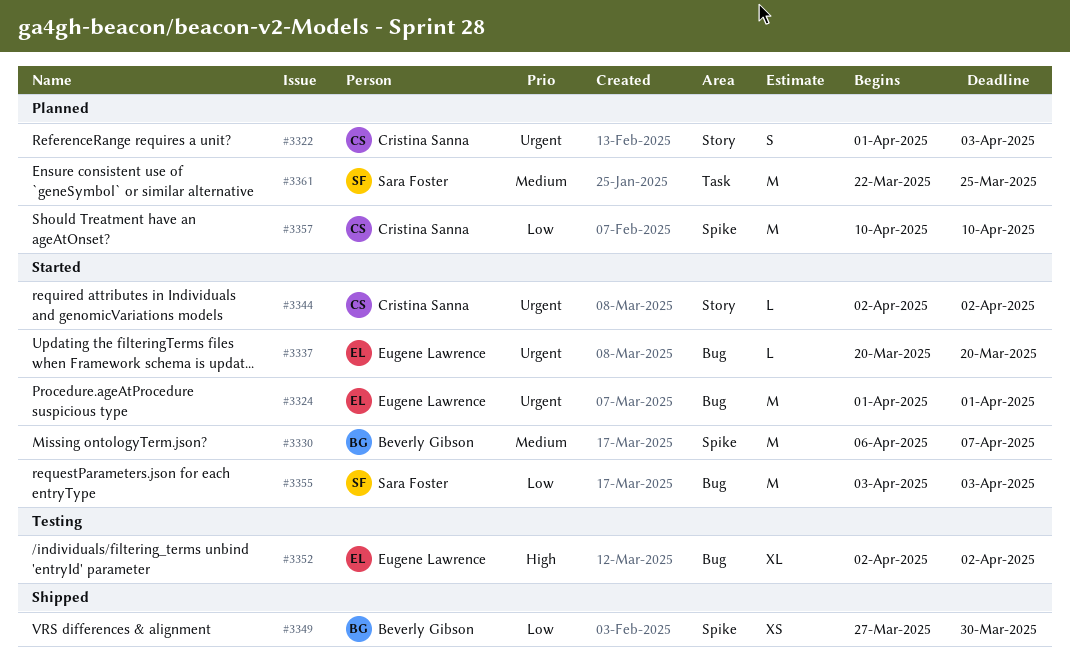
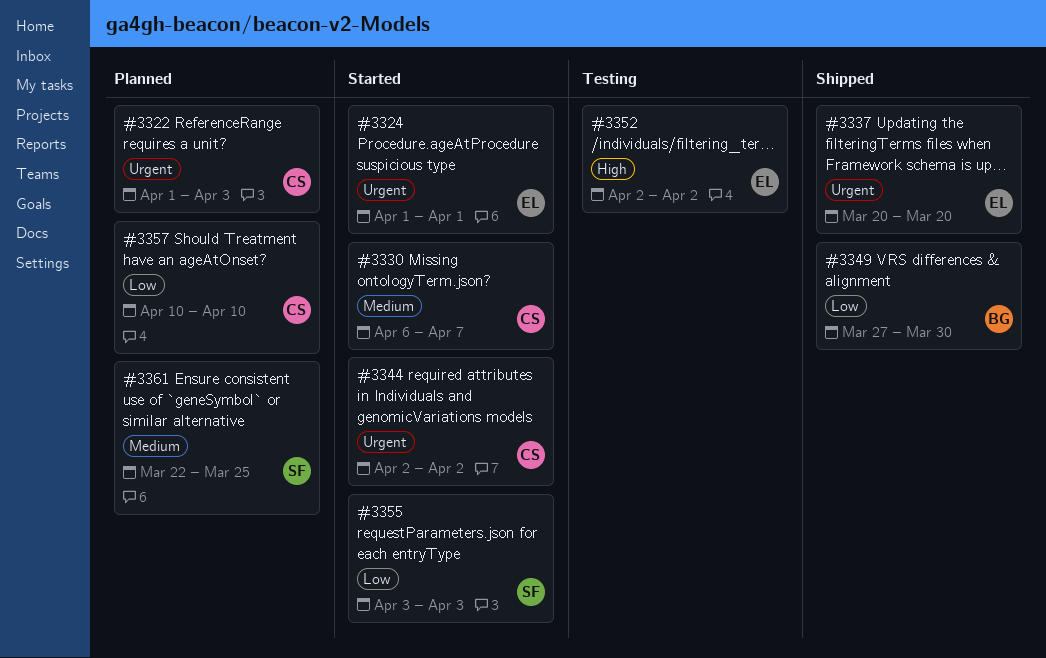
#3330, owner: Beverly Gibson -> Cristina Sanna
#3337, status: Started -> Shipped

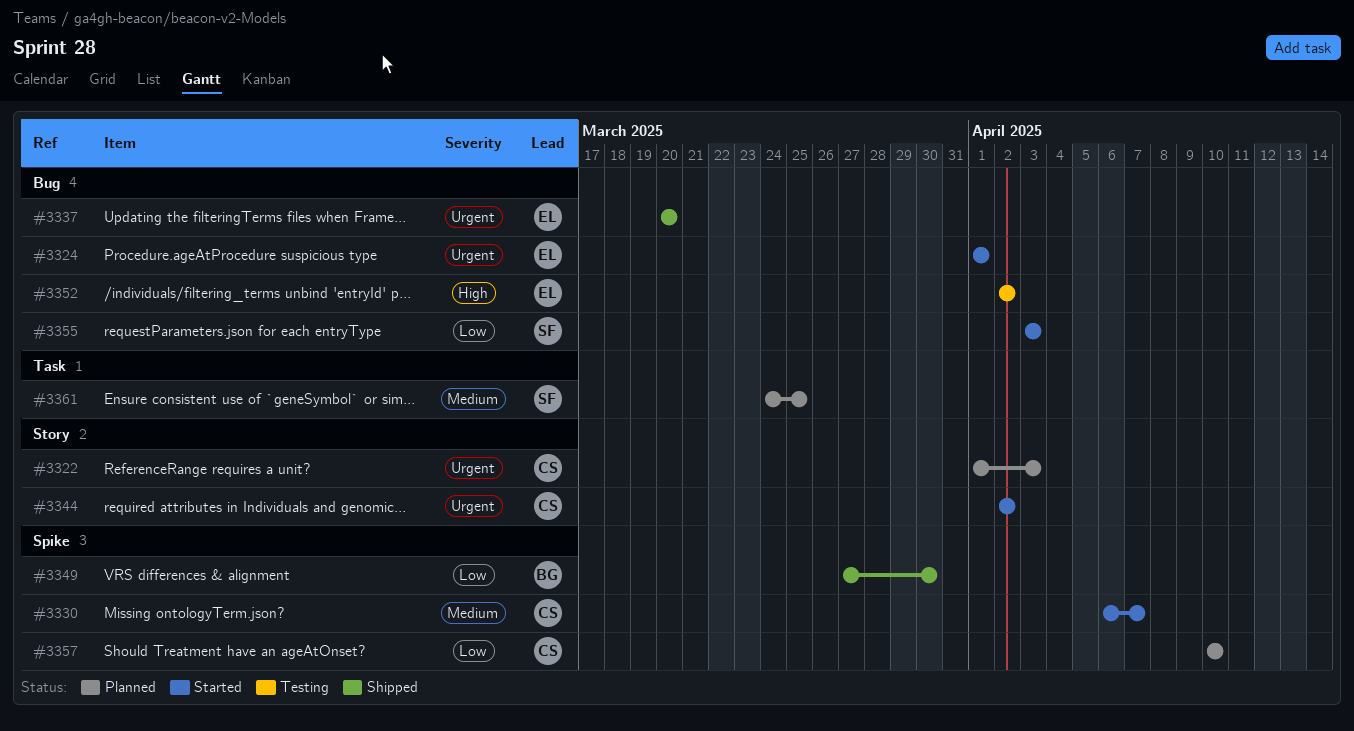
#3361, start: Mar 22 -> Mar 24

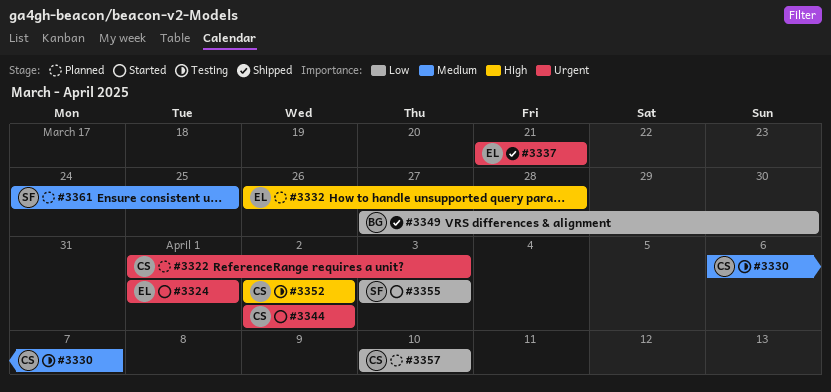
#3330, status: Started -> Testing
#3332: none -> present
#3337, start: Mar 20 -> Mar 21
#3337, due: Mar 20 -> Mar 21
#3352, owner: EL -> CS

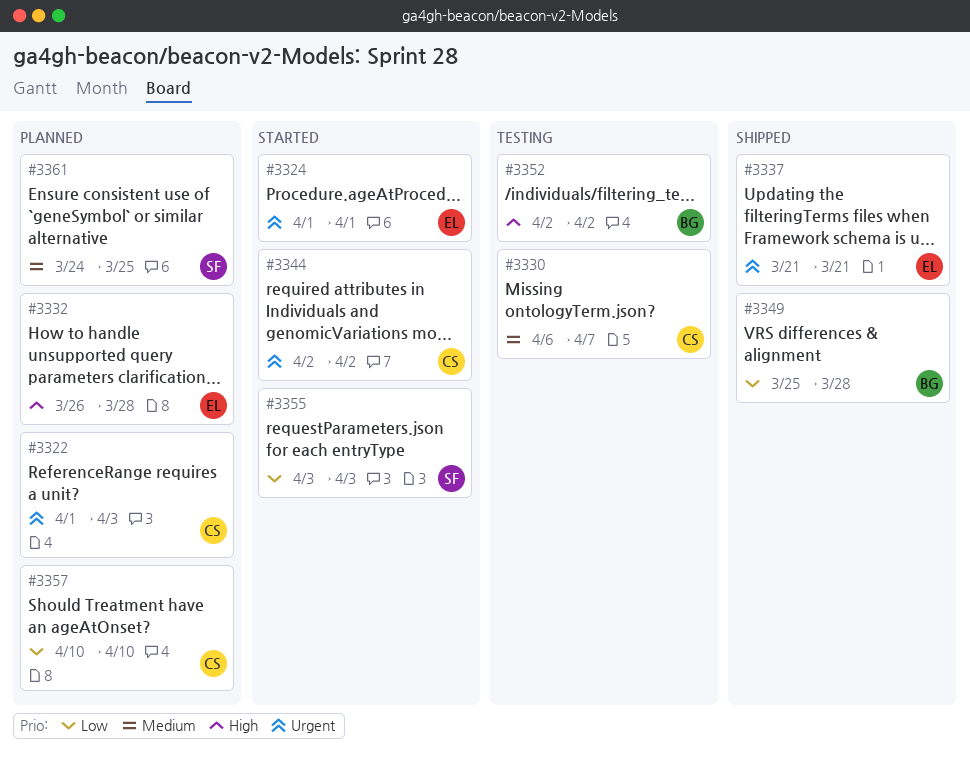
#3349, start: Mar 27 -> Mar 25
#3349, due: Mar 30 -> Mar 28
#3352, owner: CS -> BG

